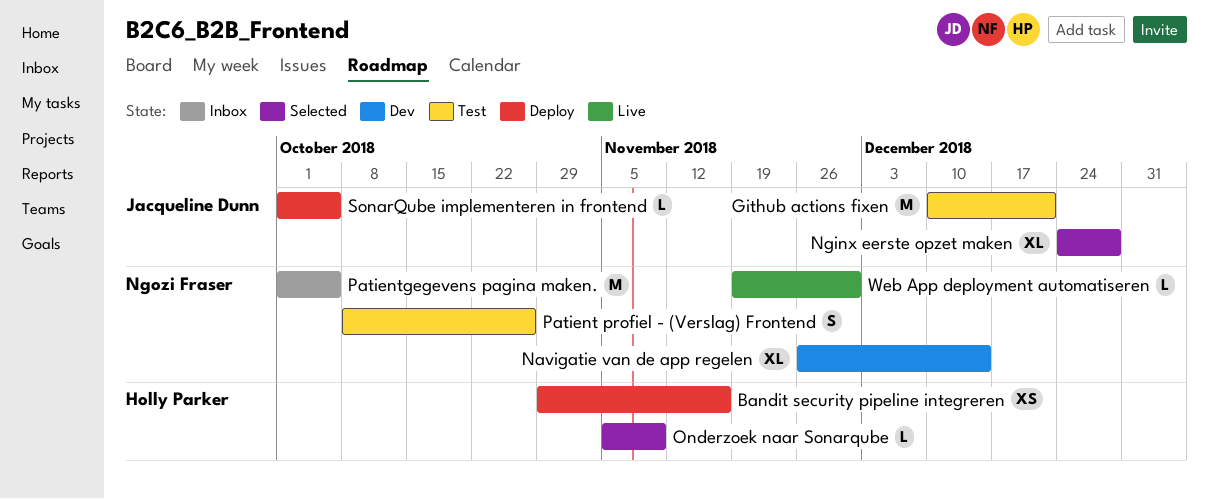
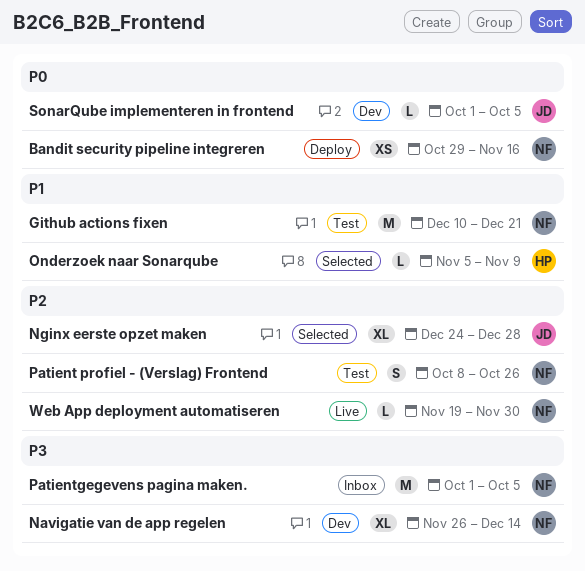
Bandit security pipeline integreren, owner: Holly Parker -> Ngozi Fraser
Github actions fixen, owner: Jacqueline Dunn -> Ngozi Fraser
SonarQube implementeren in frontend, status: Deploy -> Dev

